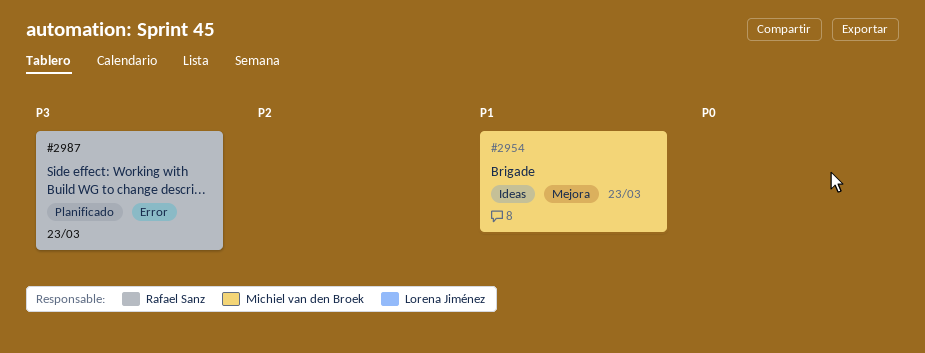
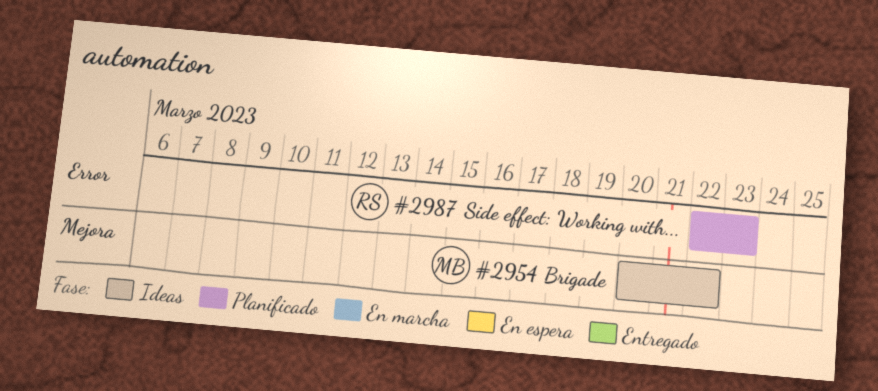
#2954, due: Mar 23 -> Mar 22

